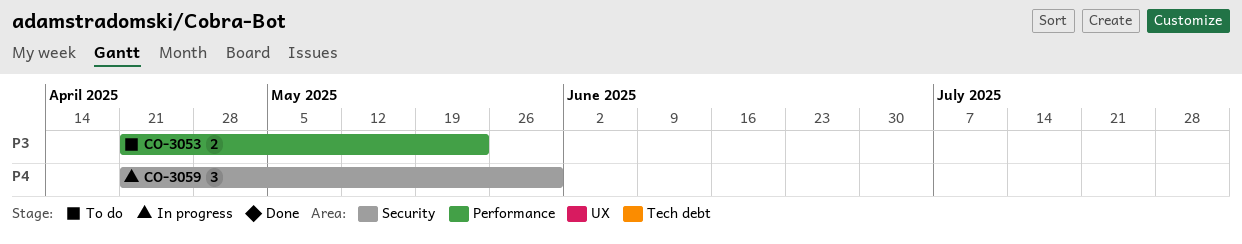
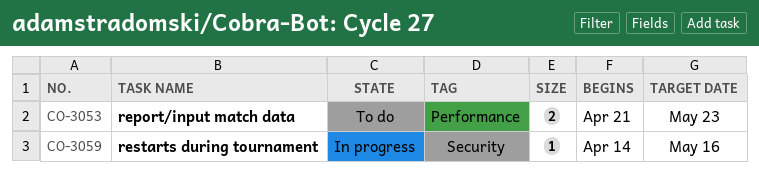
CO-3059, estimate: 3 -> 1
CO-3059, start: Apr 21 -> Apr 14
CO-3059, due: May 30 -> May 16

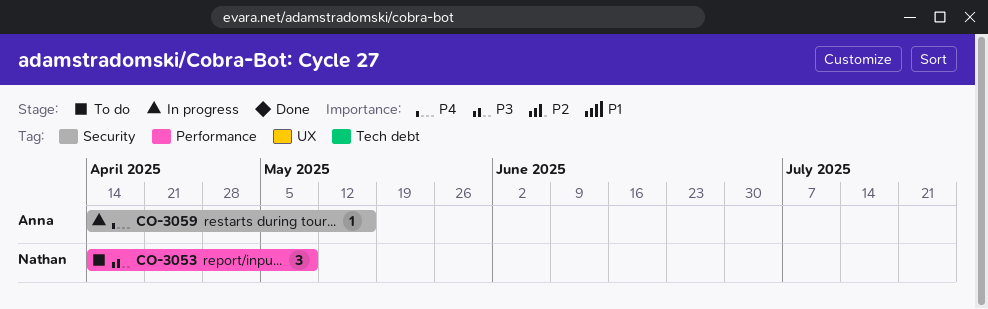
CO-3053, estimate: 2 -> 3
CO-3053, start: Apr 21 -> Apr 14
CO-3053, due: May 23 -> May 9

